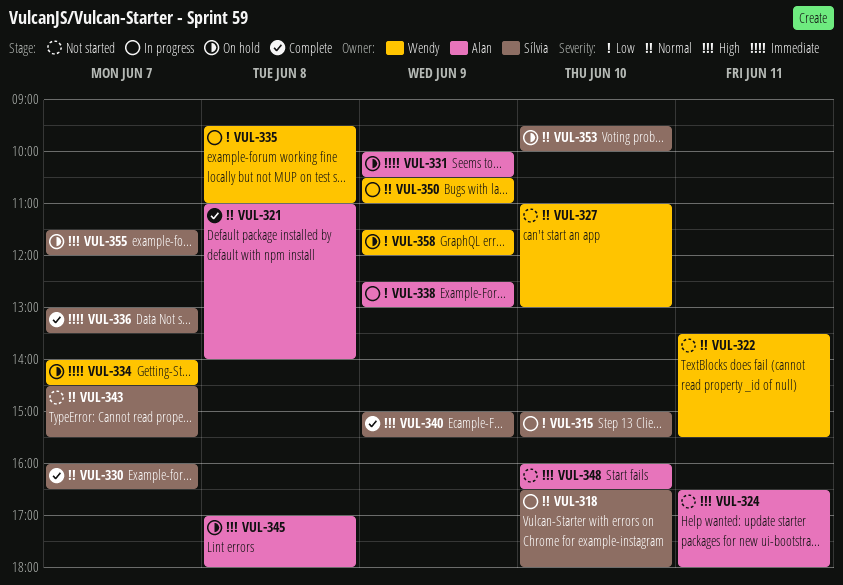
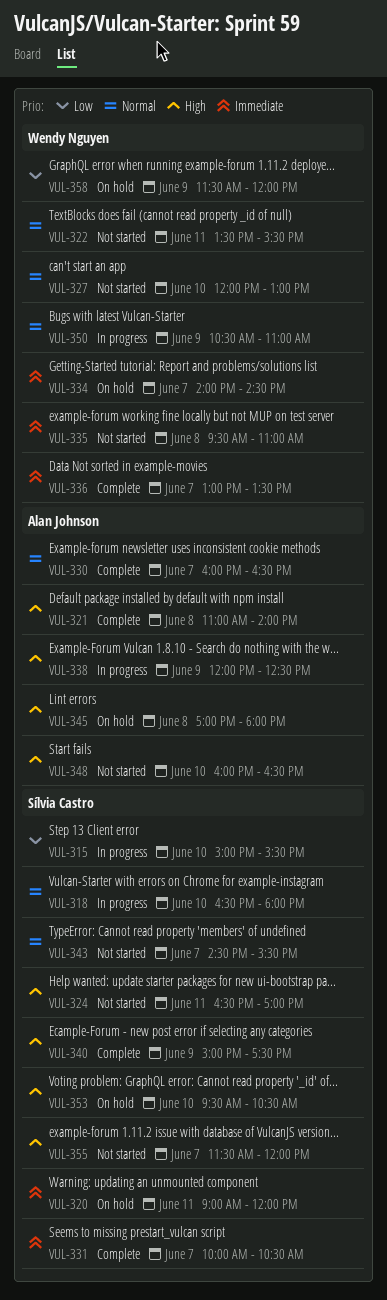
VUL-320: none -> present
VUL-321, priority: Normal -> High
VUL-324, owner: Alan Johnson -> Sílvia Castro
VUL-324, ends: 18:00 -> 17:00
VUL-327, begins: 11:00 -> 12:00
VUL-330, owner: Sílvia Castro -> Alan Johnson
VUL-331, status: On hold -> Complete
VUL-331, owner: Alan Johnson -> Sílvia Castro
VUL-331, day: Jun 9 -> Jun 7
VUL-335, status: In progress -> Not started
VUL-335, priority: Low -> Immediate
VUL-336, owner: Sílvia Castro -> Wendy Nguyen
VUL-338, priority: Low -> High
VUL-338, begins: 12:30 -> 12:00
VUL-338, ends: 13:00 -> 12:30
VUL-340, ends: 15:30 -> 17:30
VUL-353, priority: Normal -> High
VUL-353, ends: 10:00 -> 10:30
VUL-355, status: On hold -> Not started

